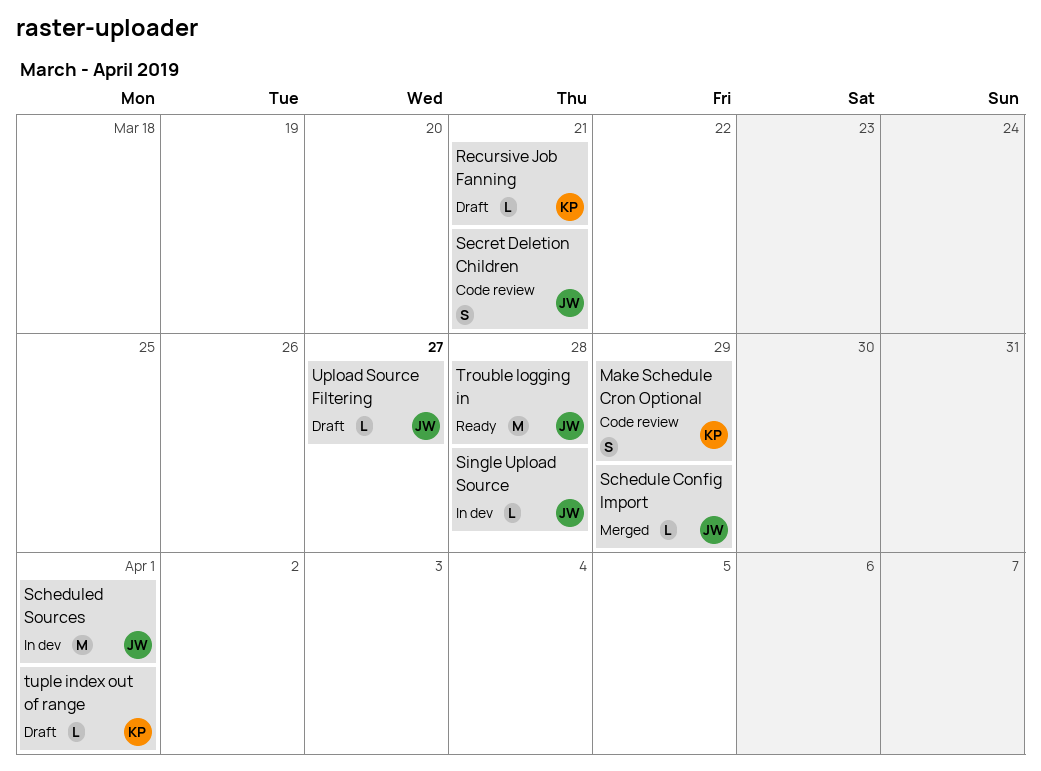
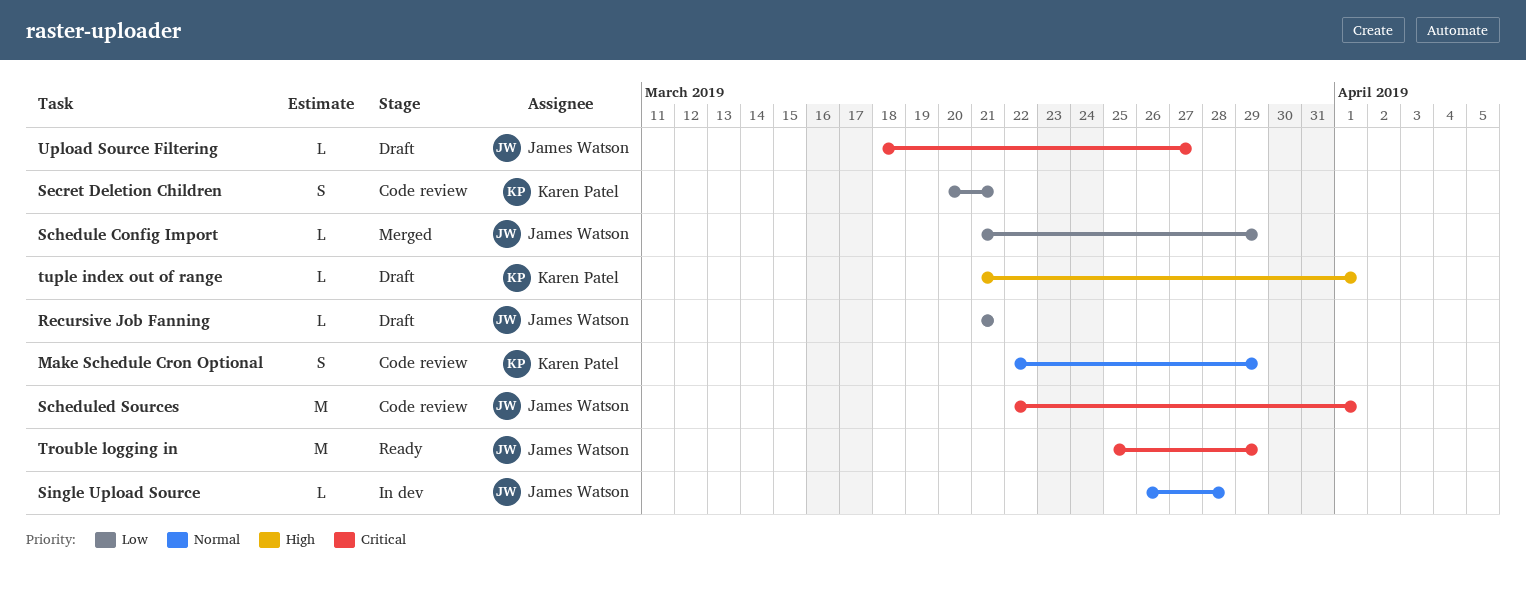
Recursive Job Fanning, owner: Karen Patel -> James Watson
Scheduled Sources, status: In dev -> Code review
Secret Deletion Children, owner: James Watson -> Karen Patel
Trouble logging in, due: Mar 28 -> Mar 29

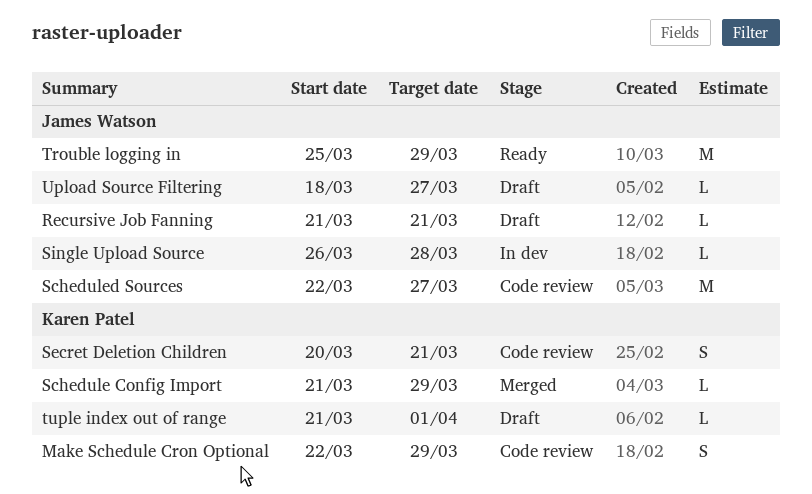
Schedule Config Import, owner: James Watson -> Karen Patel
Scheduled Sources, due: Apr 1 -> Mar 27

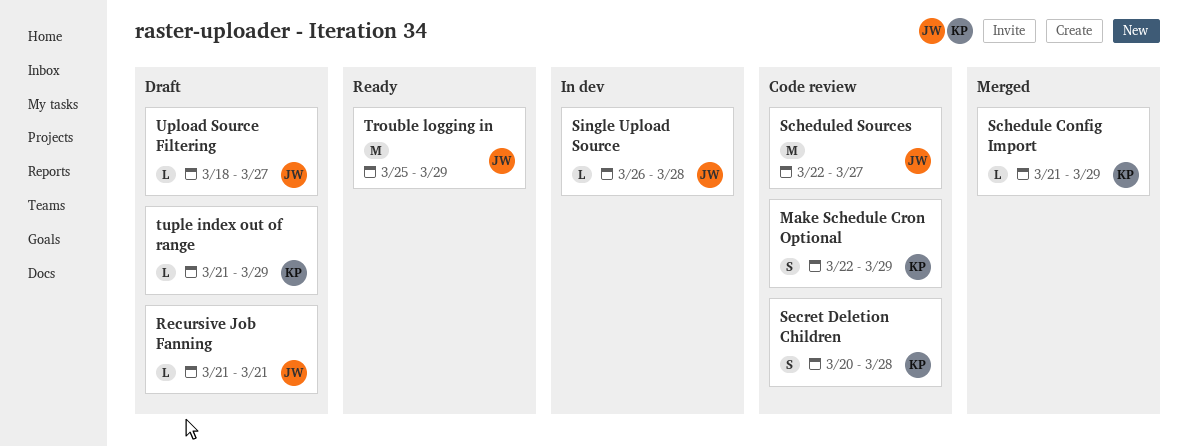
Secret Deletion Children, due: Mar 21 -> Mar 28
tuple index out of range, due: Apr 1 -> Mar 29

